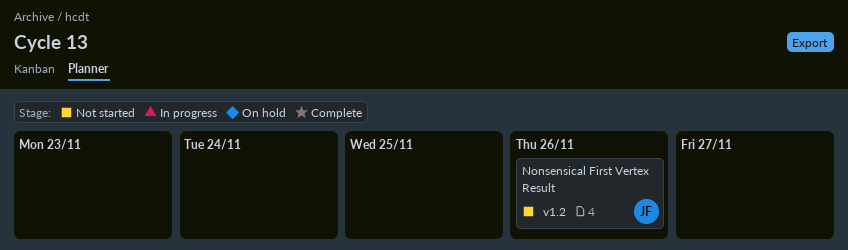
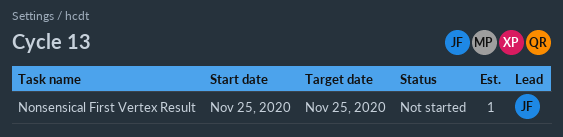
Nonsensical First Vertex Result, due: Nov 26 -> Nov 25

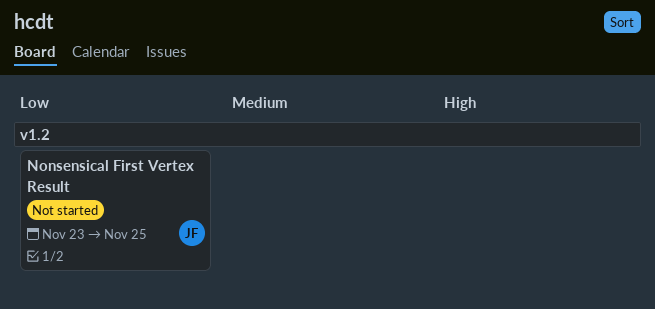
Nonsensical First Vertex Result, start: Nov 25 -> Nov 23

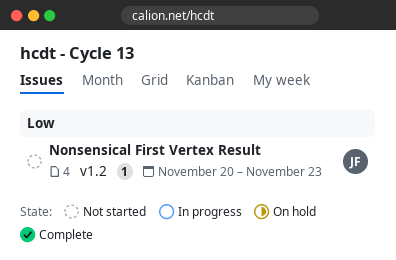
Nonsensical First Vertex Result, start: Nov 23 -> Nov 20
Nonsensical First Vertex Result, due: Nov 25 -> Nov 23

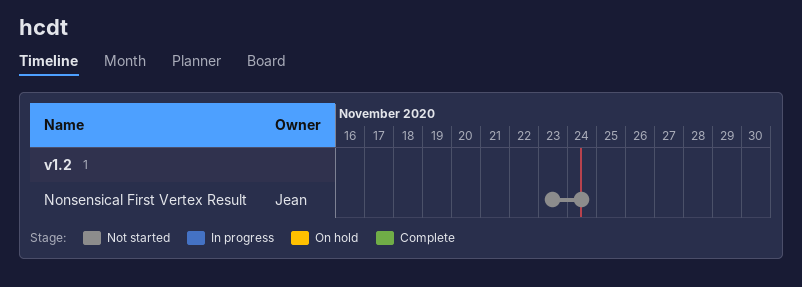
Nonsensical First Vertex Result, start: Nov 20 -> Nov 23
Nonsensical First Vertex Result, due: Nov 23 -> Nov 24

